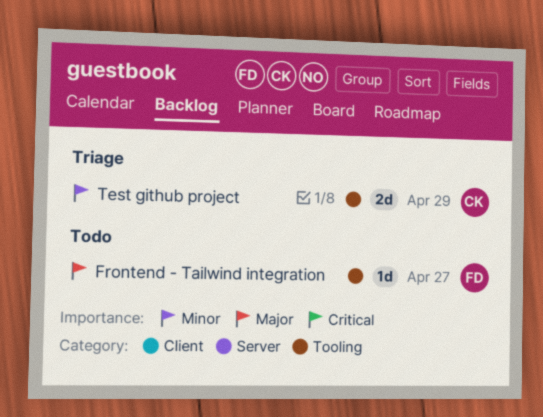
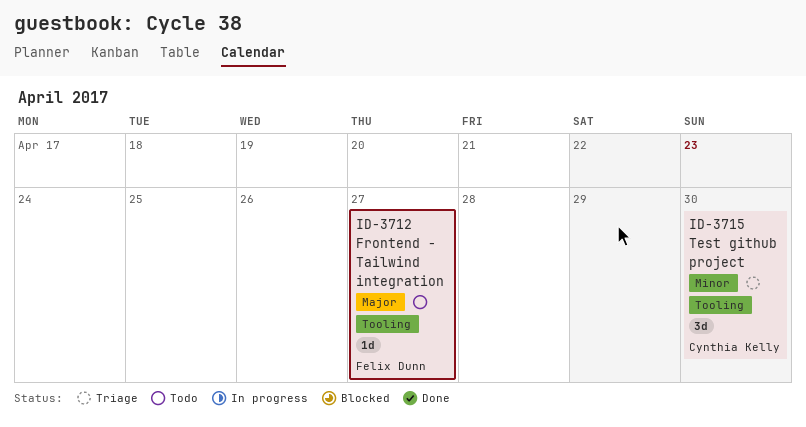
Test github project, estimate: 2d -> 3d
Test github project, due: Apr 29 -> Apr 30

